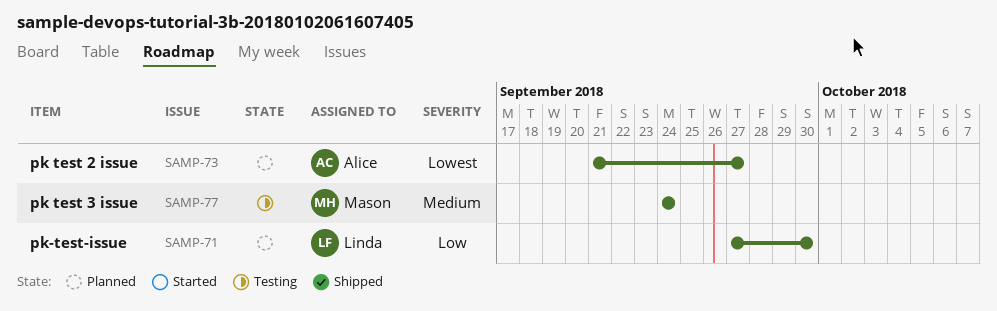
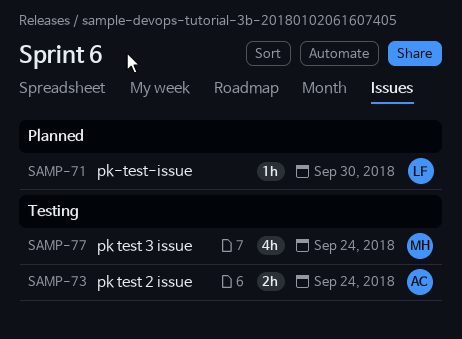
SAMP-73, status: Planned -> Testing
SAMP-73, due: Sep 27 -> Sep 24

